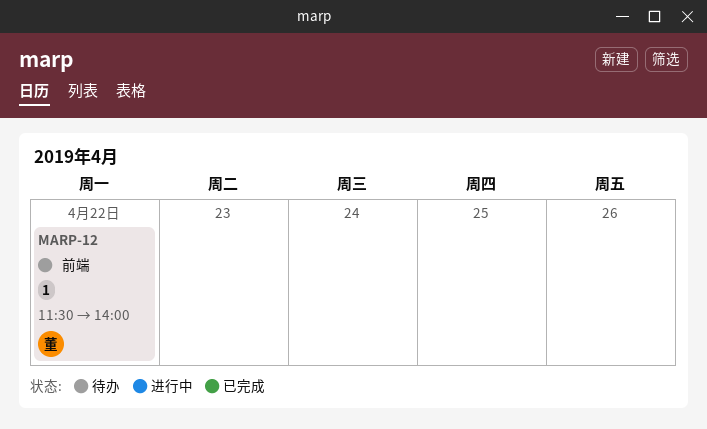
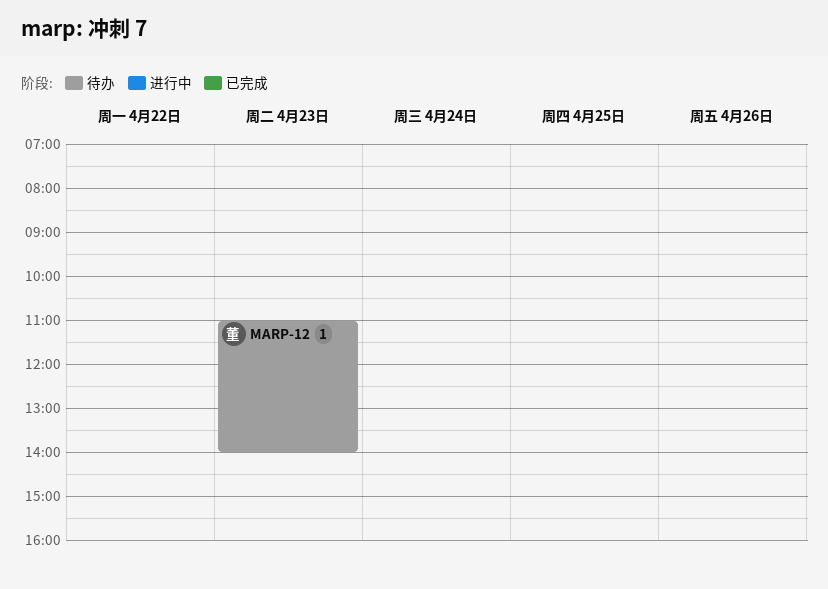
MARP-12, day: Apr 22 -> Apr 23
MARP-12, begins: 11:30 -> 11:00

